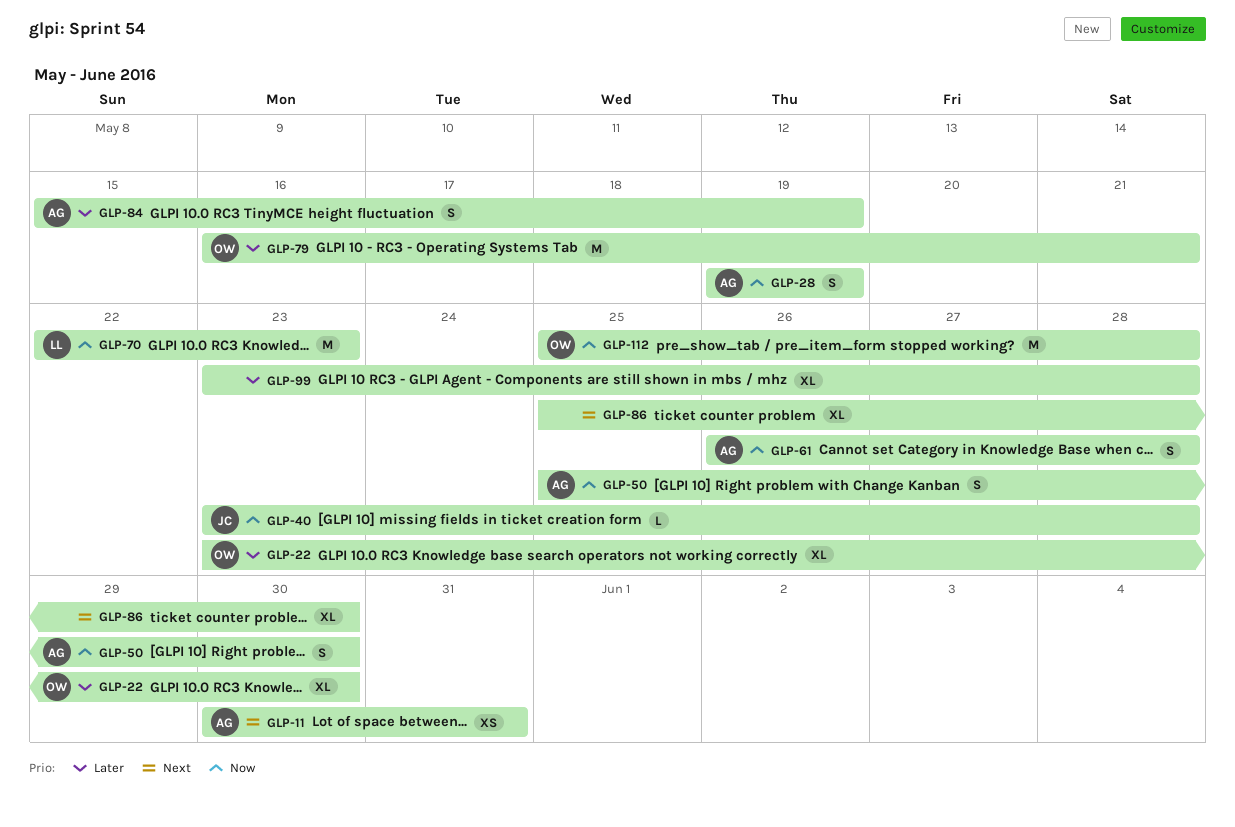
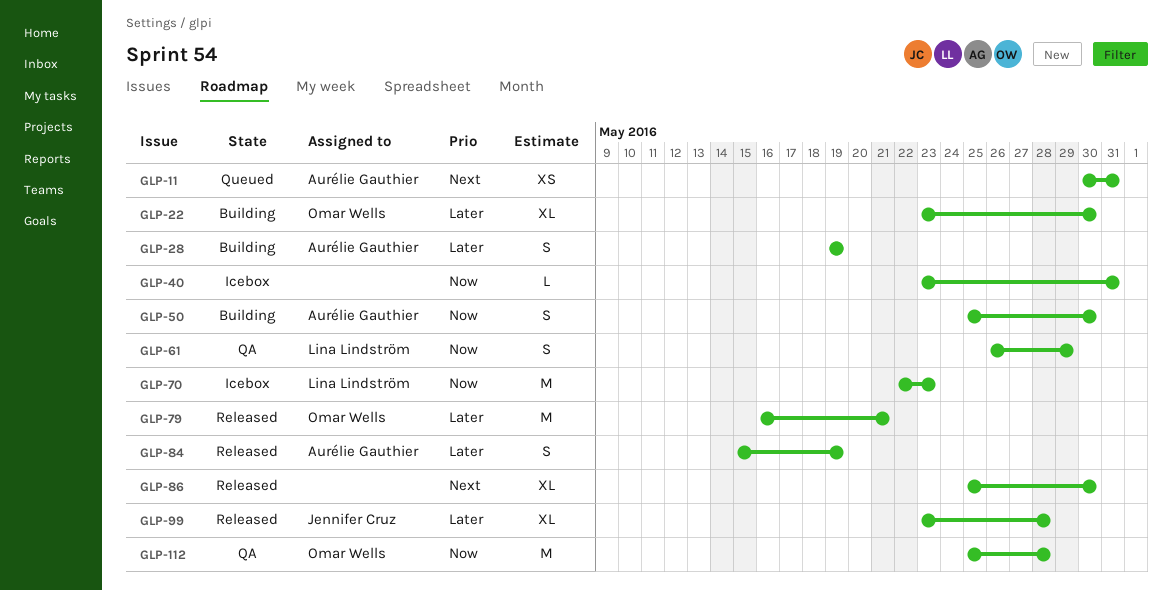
GLP-28, priority: Now -> Later
GLP-40, owner: Jennifer Cruz -> none
GLP-40, due: May 28 -> May 31
GLP-61, owner: Aurélie Gauthier -> Lina Lindström
GLP-61, due: May 28 -> May 29
GLP-99, owner: none -> Jennifer Cruz

